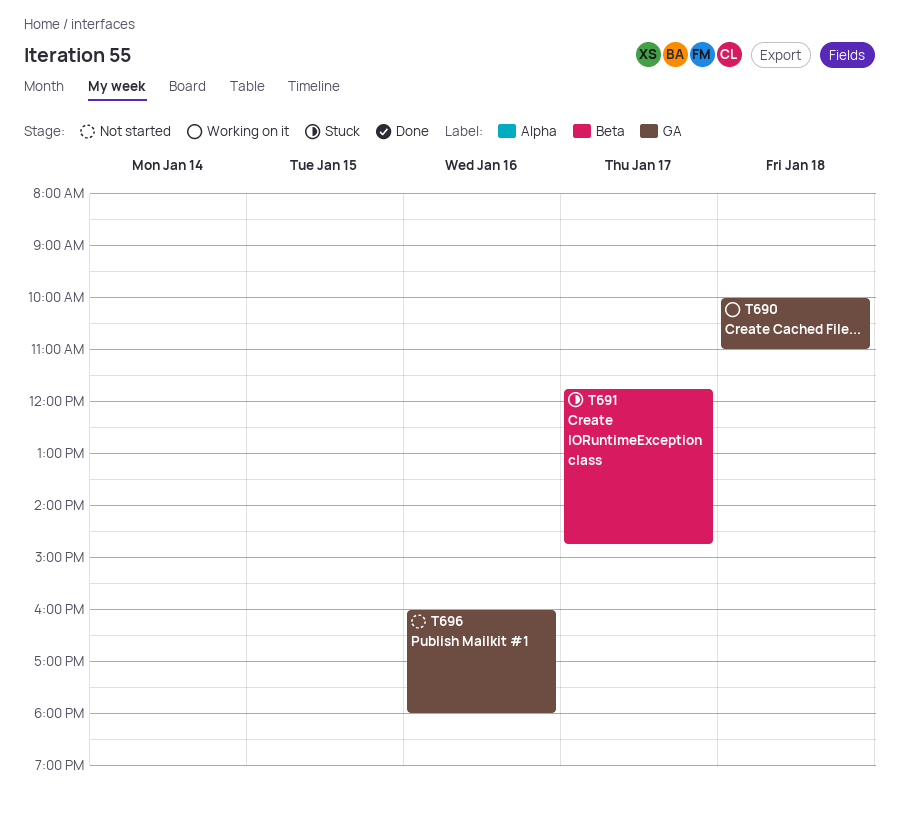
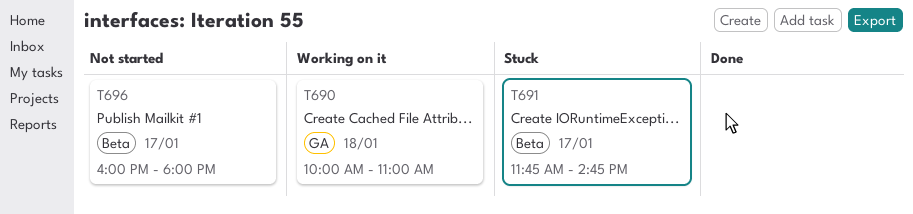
T696, label: GA -> Beta
T696, day: Jan 16 -> Jan 17

